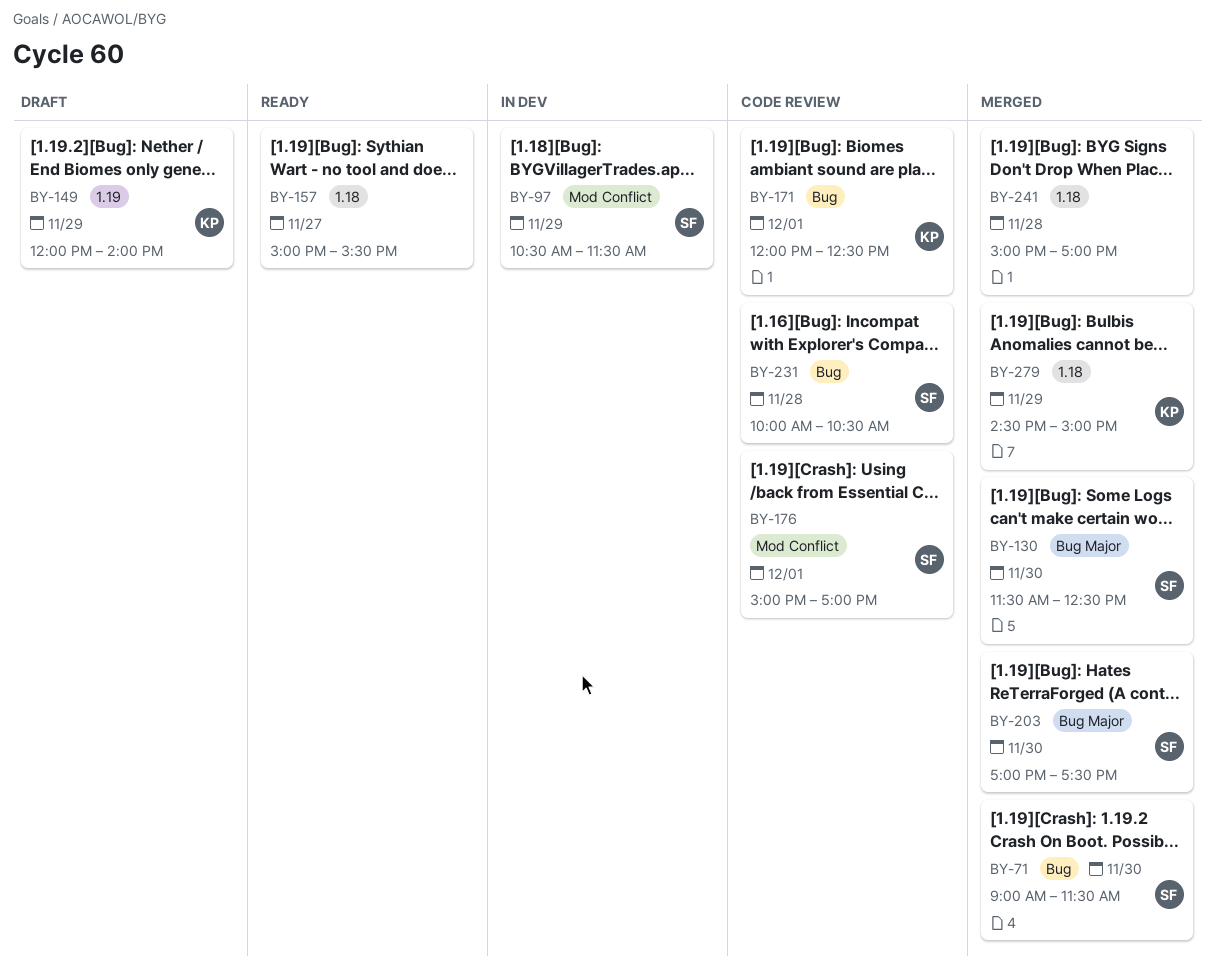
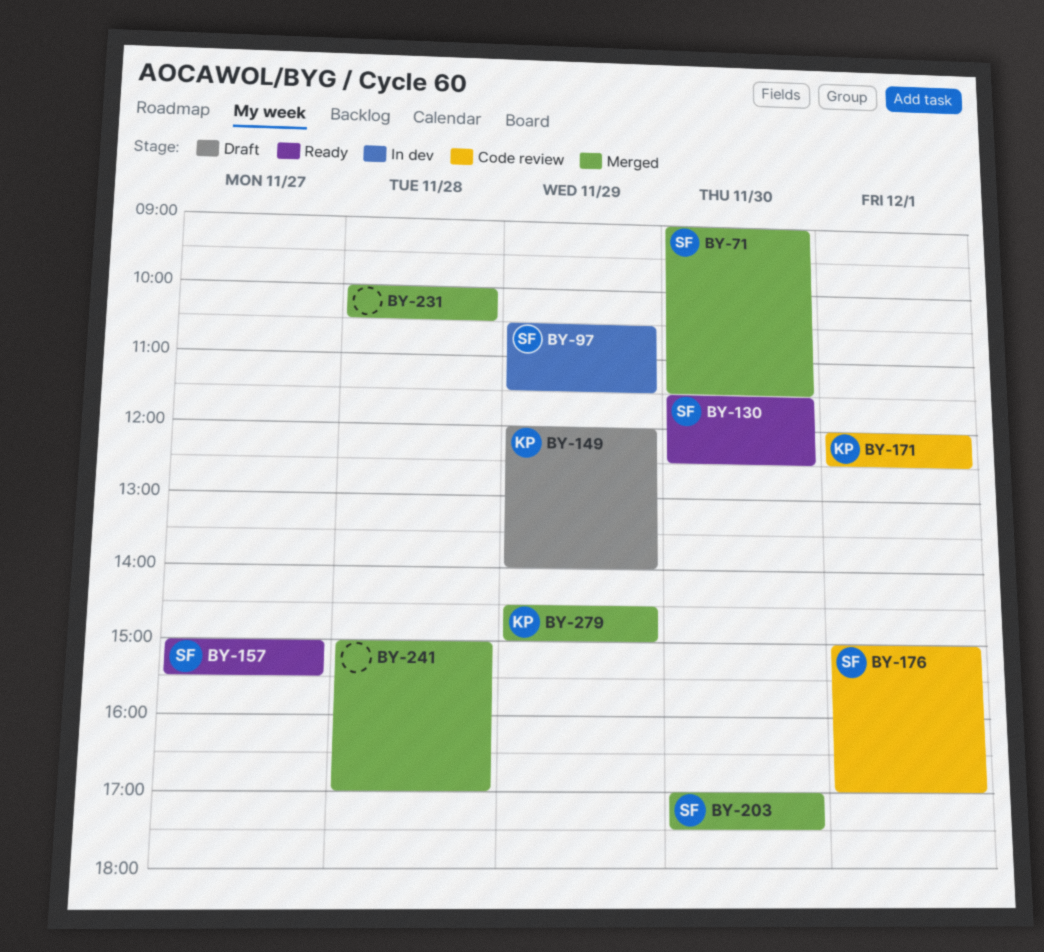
BY-130, status: Merged -> Ready
BY-157, owner: none -> SF
BY-231, status: Code review -> Merged
BY-231, owner: SF -> none

